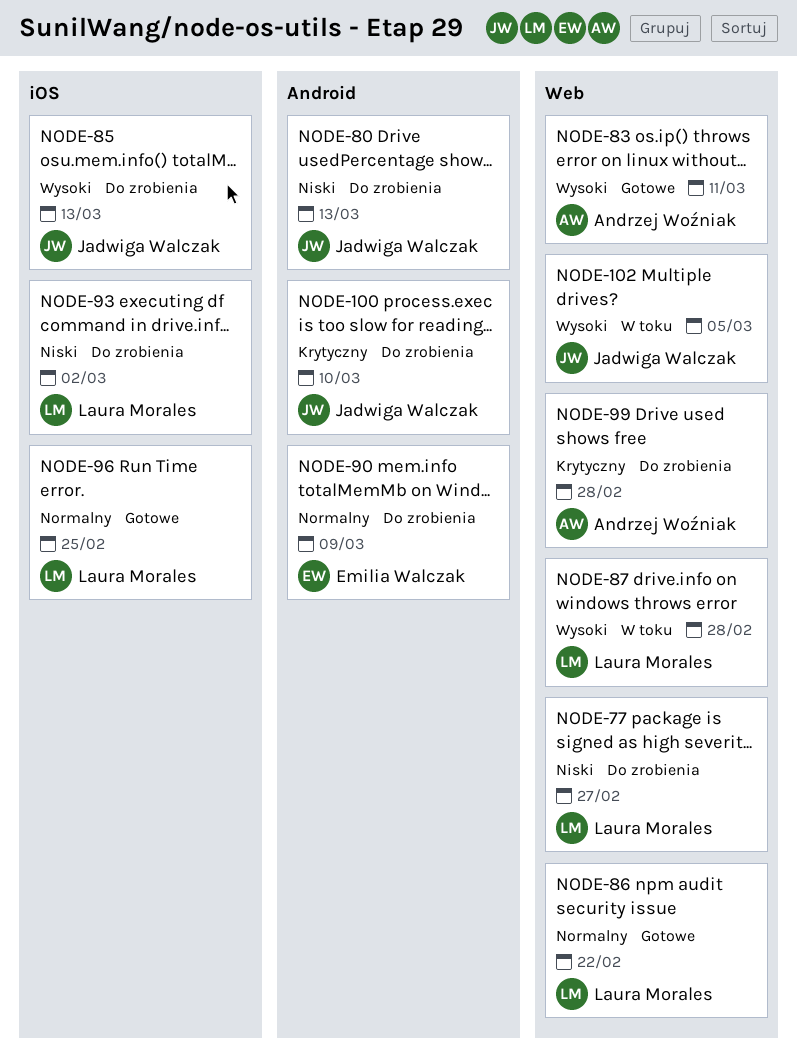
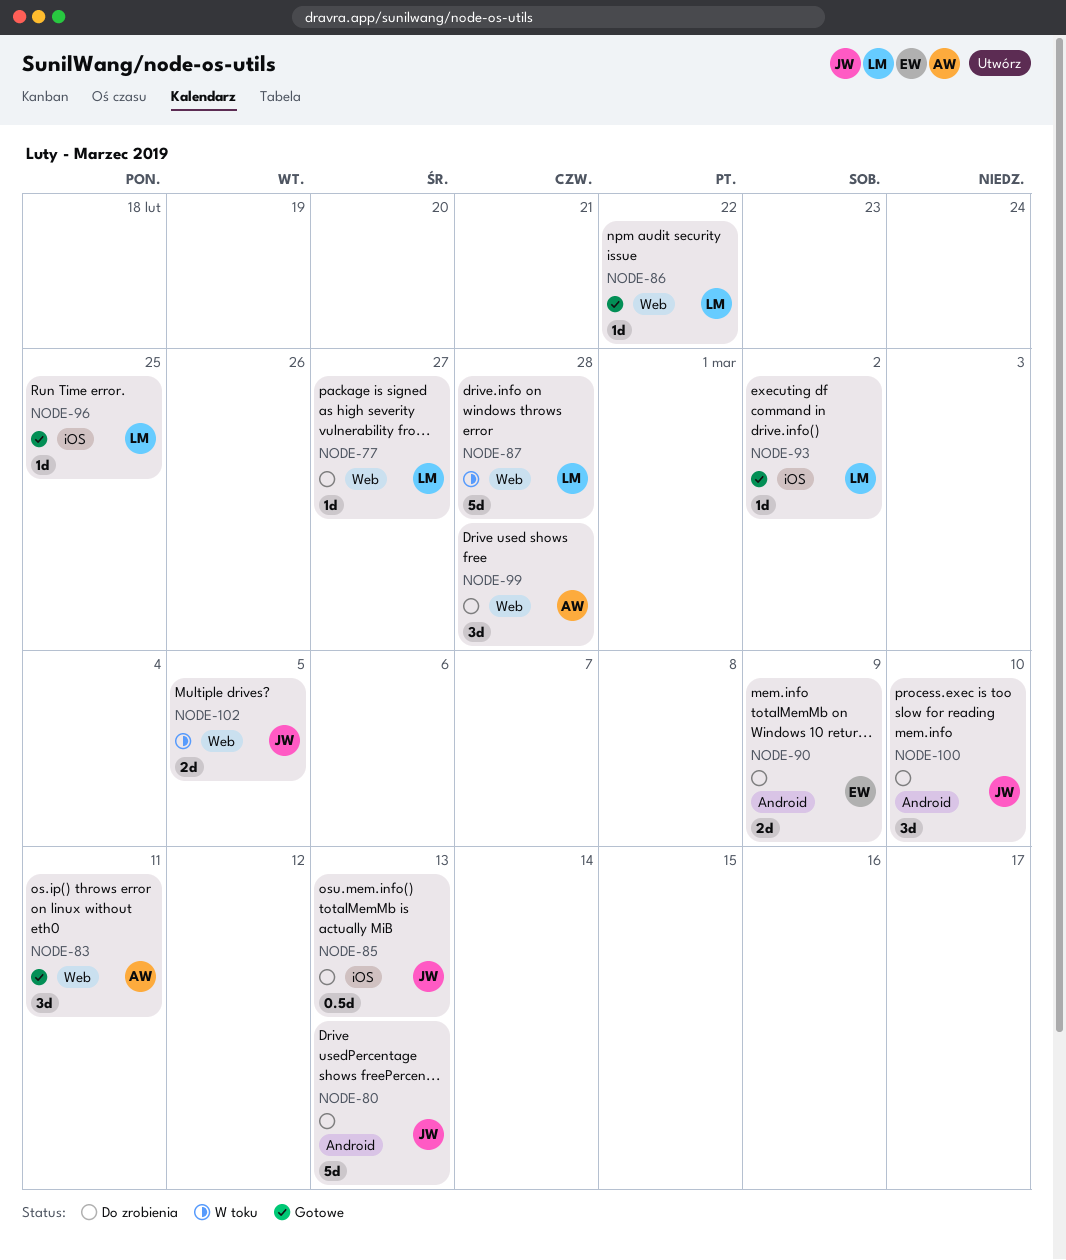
NODE-93, status: Do zrobienia -> Gotowe

